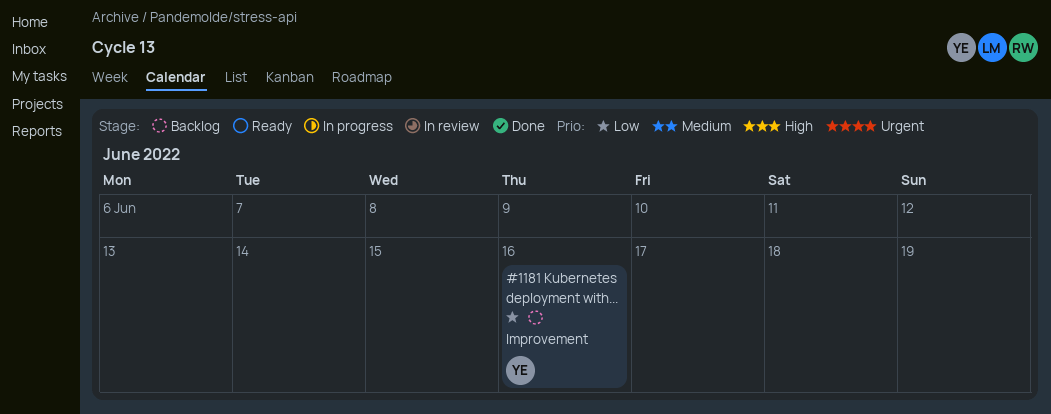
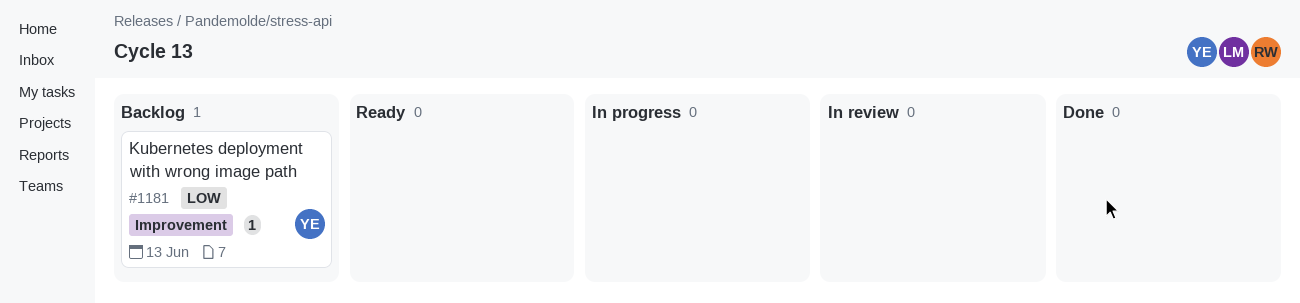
#1181, due: Jun 16 -> Jun 13

